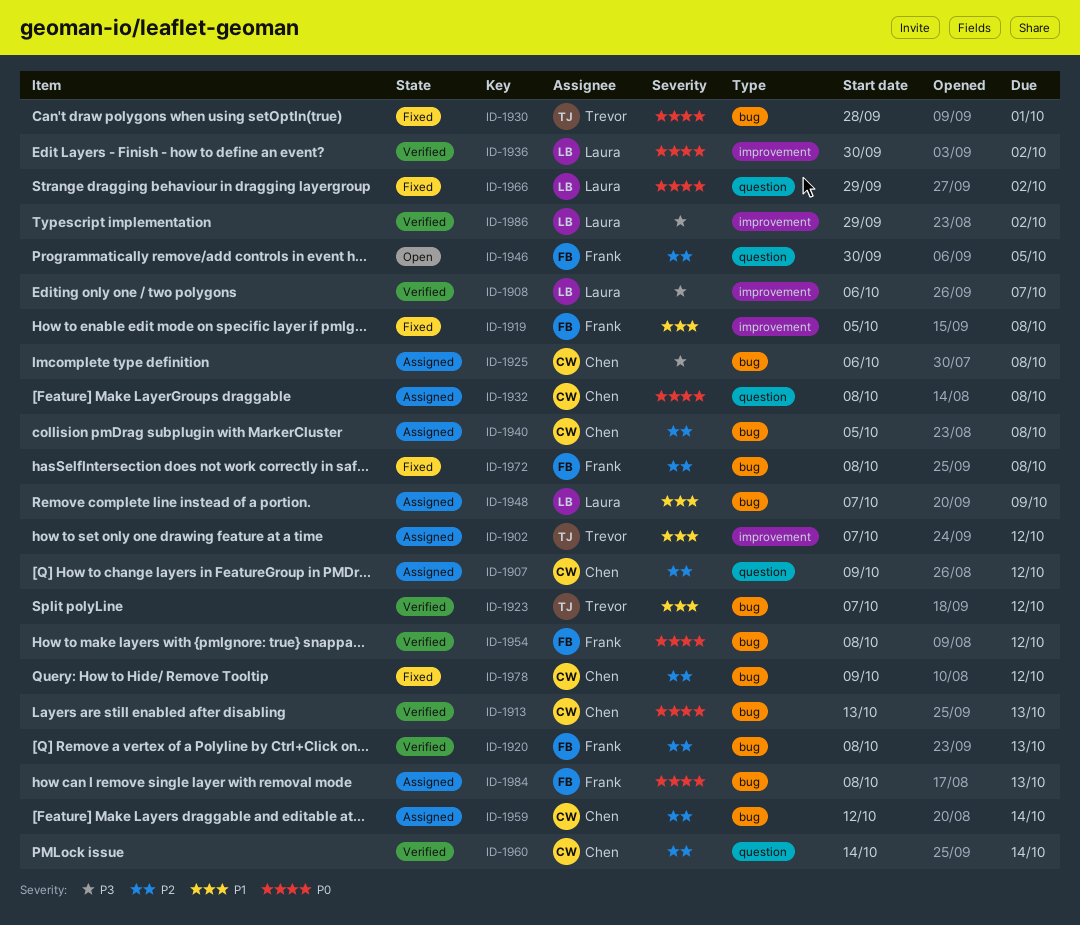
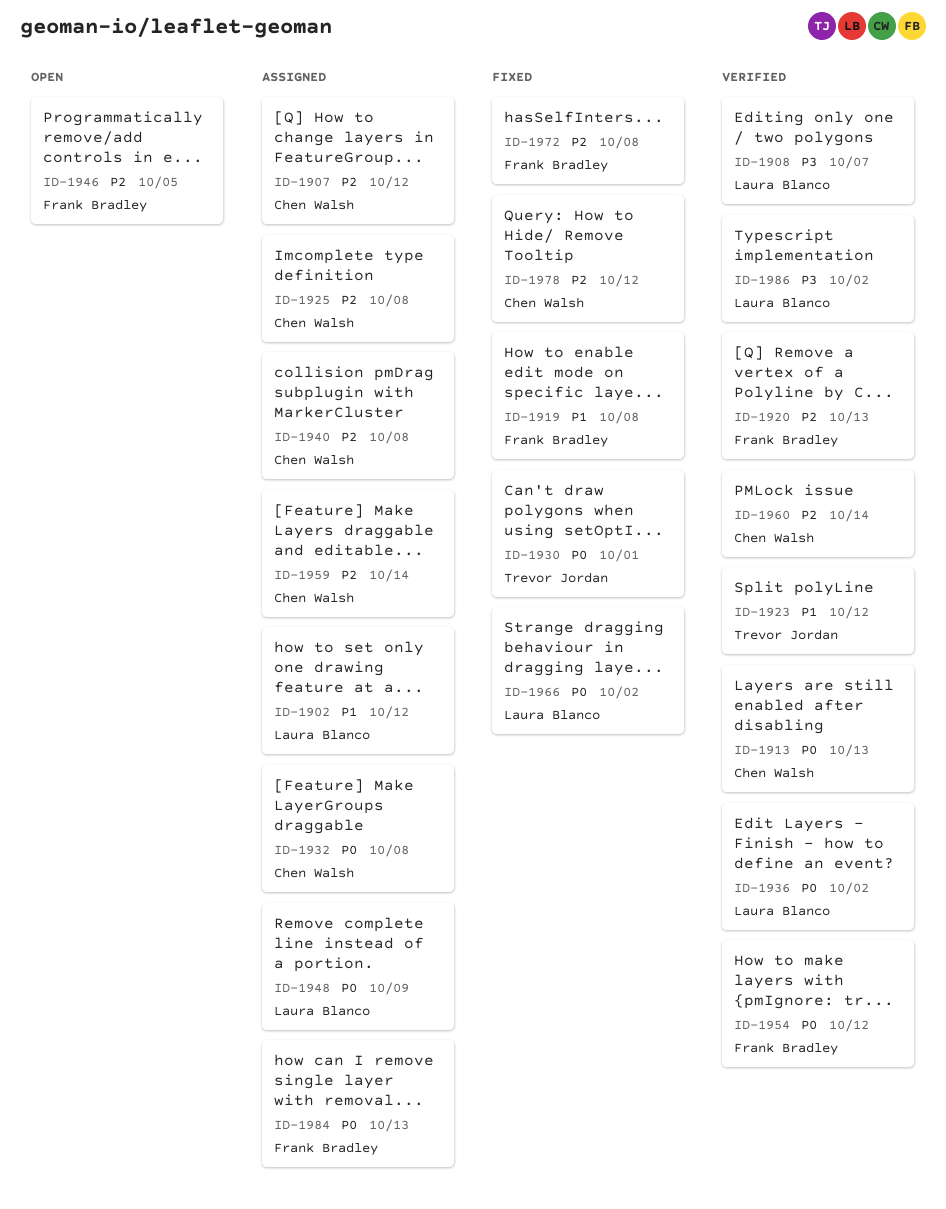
ID-1902, owner: Trevor Jordan -> Laura Blanco
ID-1925, priority: P3 -> P2
ID-1948, priority: P1 -> P0

